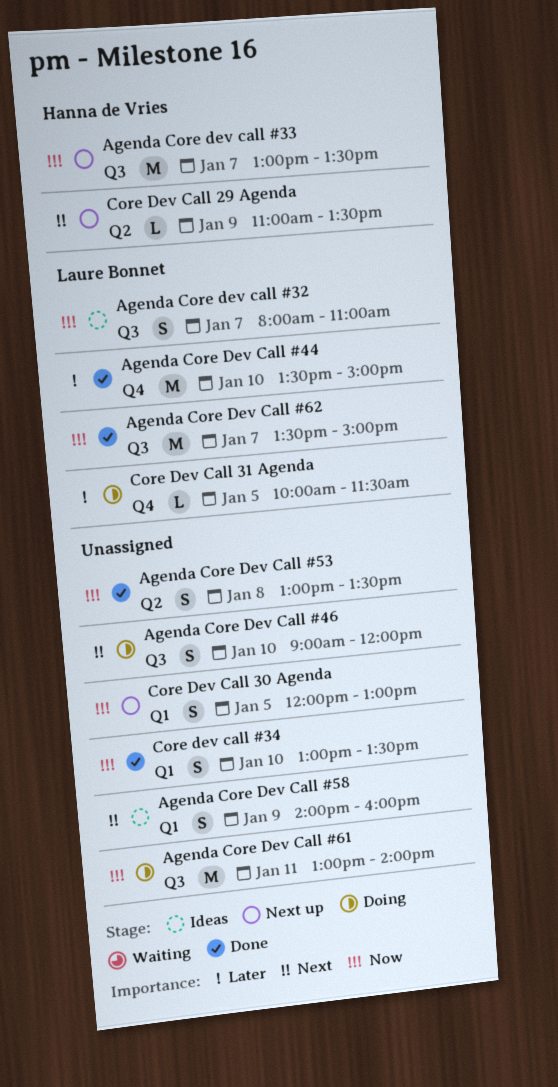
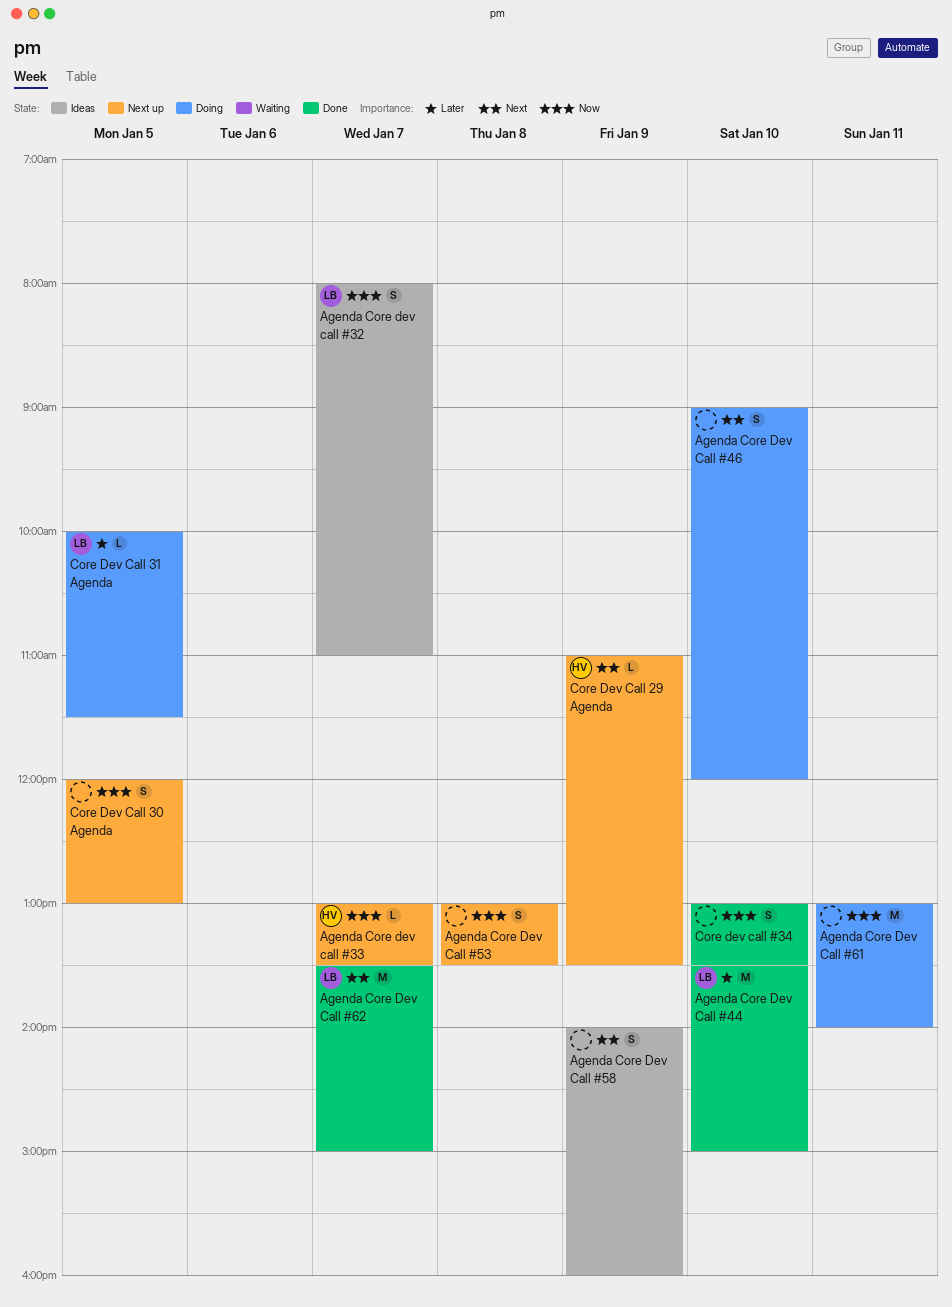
Agenda Core dev call #33, estimate: M -> L
Agenda Core Dev Call #53, status: Done -> Next up
Agenda Core Dev Call #62, priority: Now -> Next

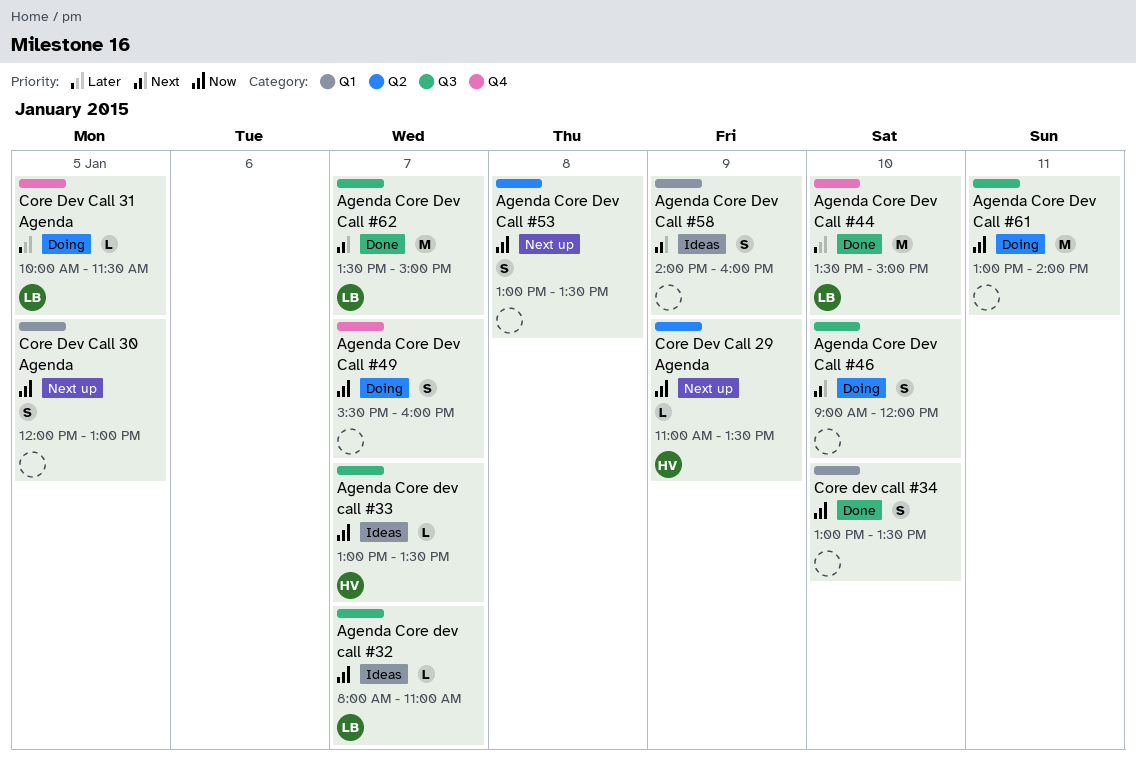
Agenda Core dev call #32, estimate: S -> L
Agenda Core dev call #33, status: Next up -> Ideas
Agenda Core Dev Call #49: none -> present
Core Dev Call 29 Agenda, priority: Next -> Now

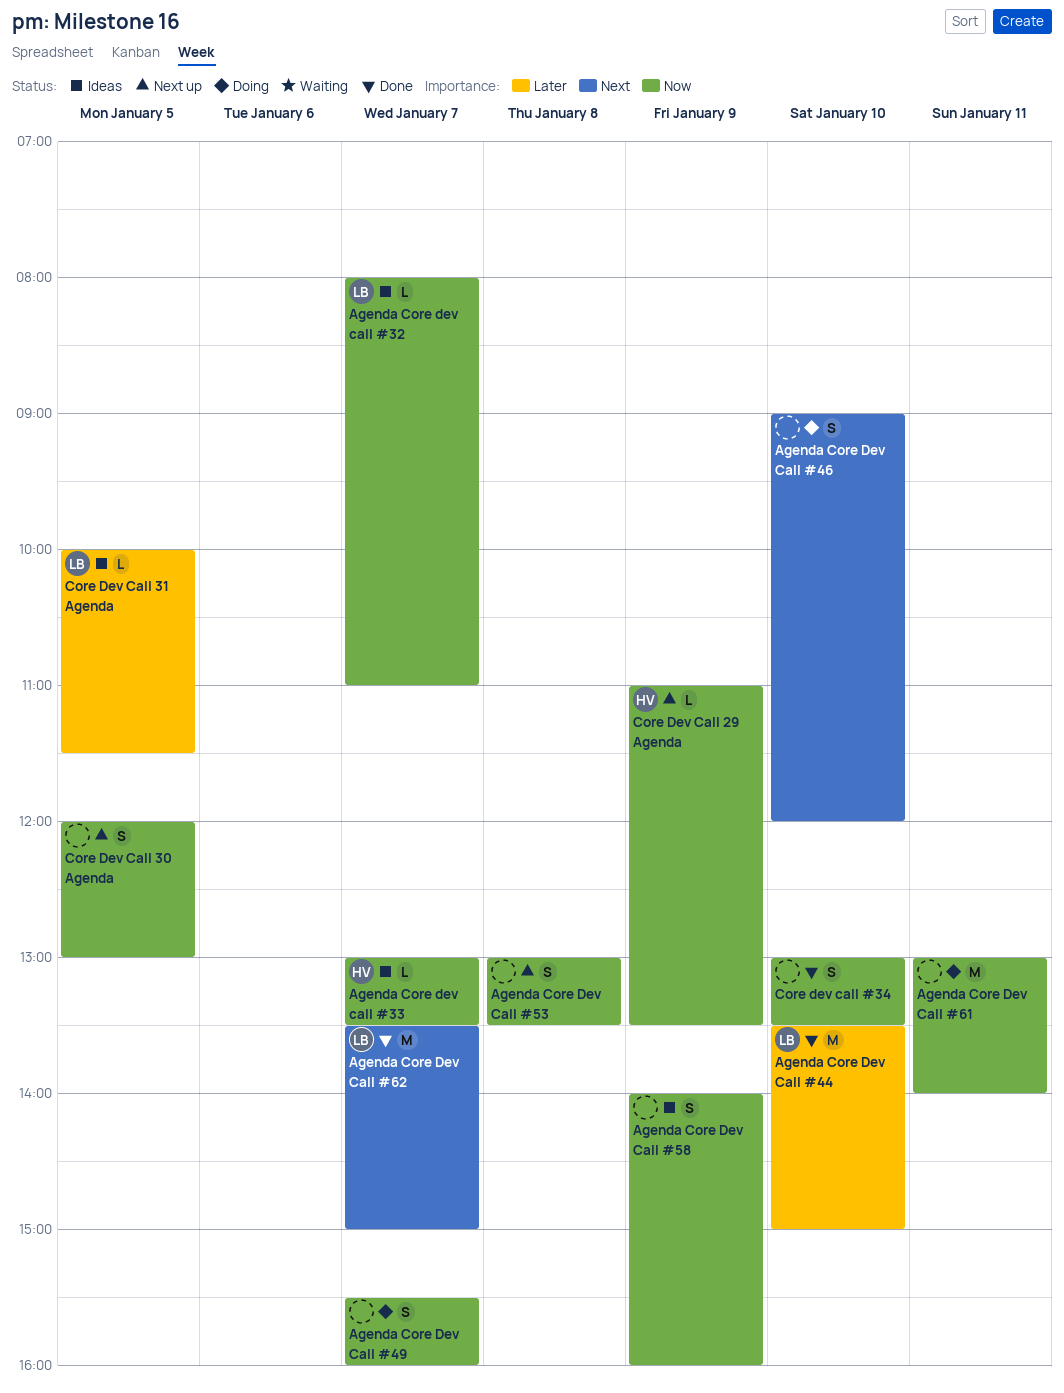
Agenda Core Dev Call #58, priority: Next -> Now
Core Dev Call 31 Agenda, status: Doing -> Ideas

